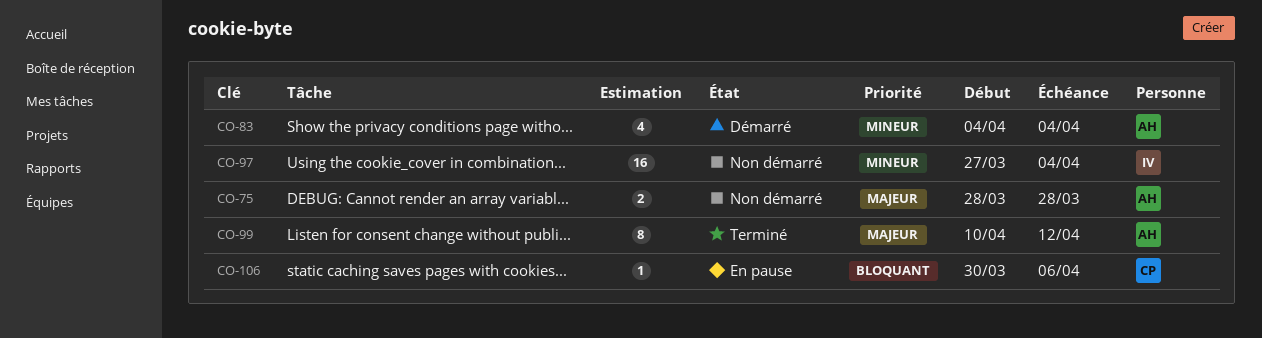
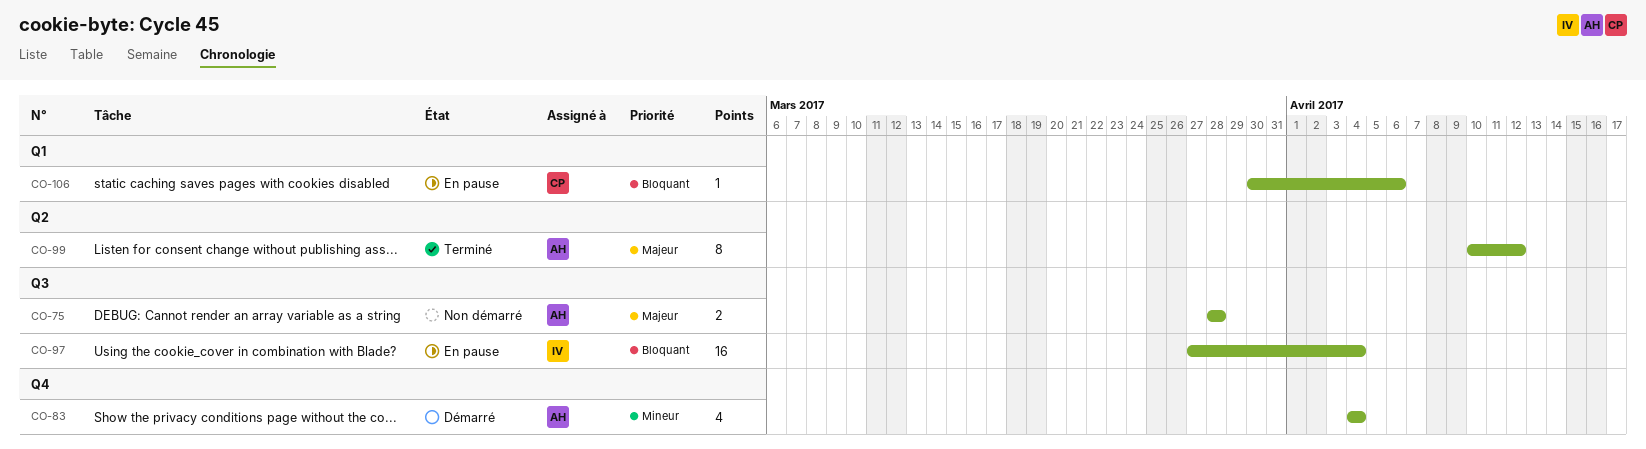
CO-97, status: Non démarré -> En pause
CO-97, priority: Mineur -> Bloquant

